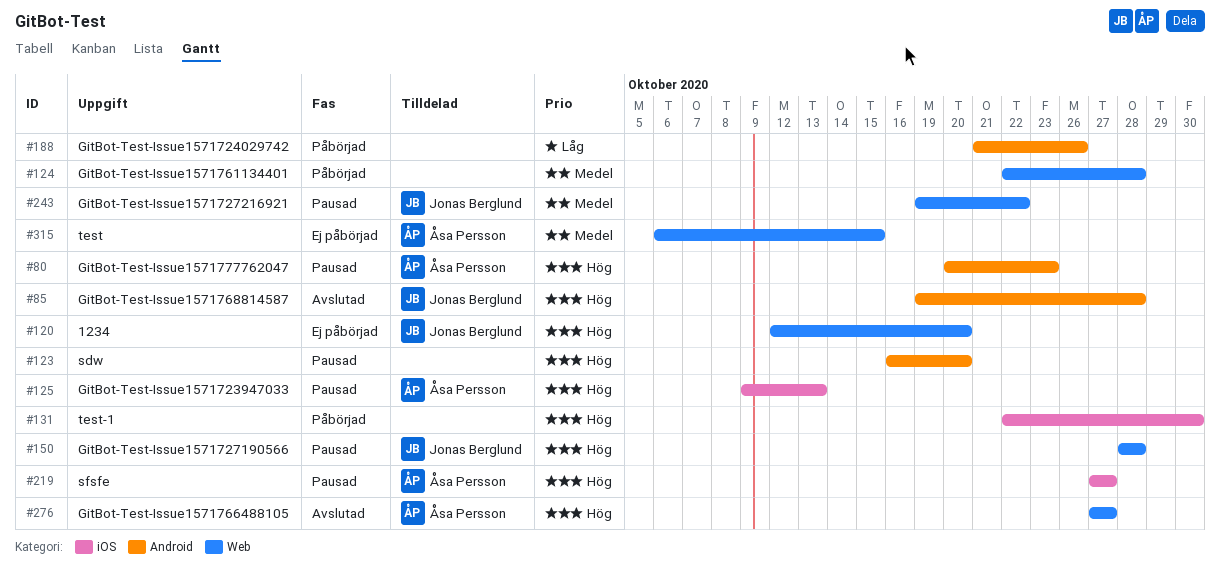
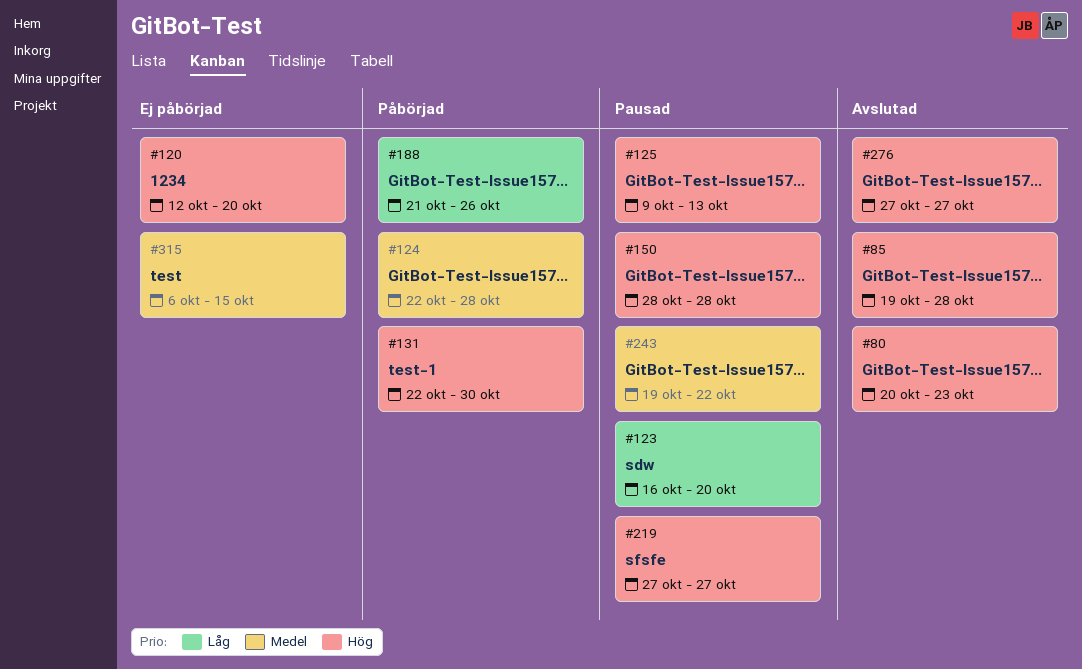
#80, status: Pausad -> Avslutad
#123, priority: Hög -> Låg

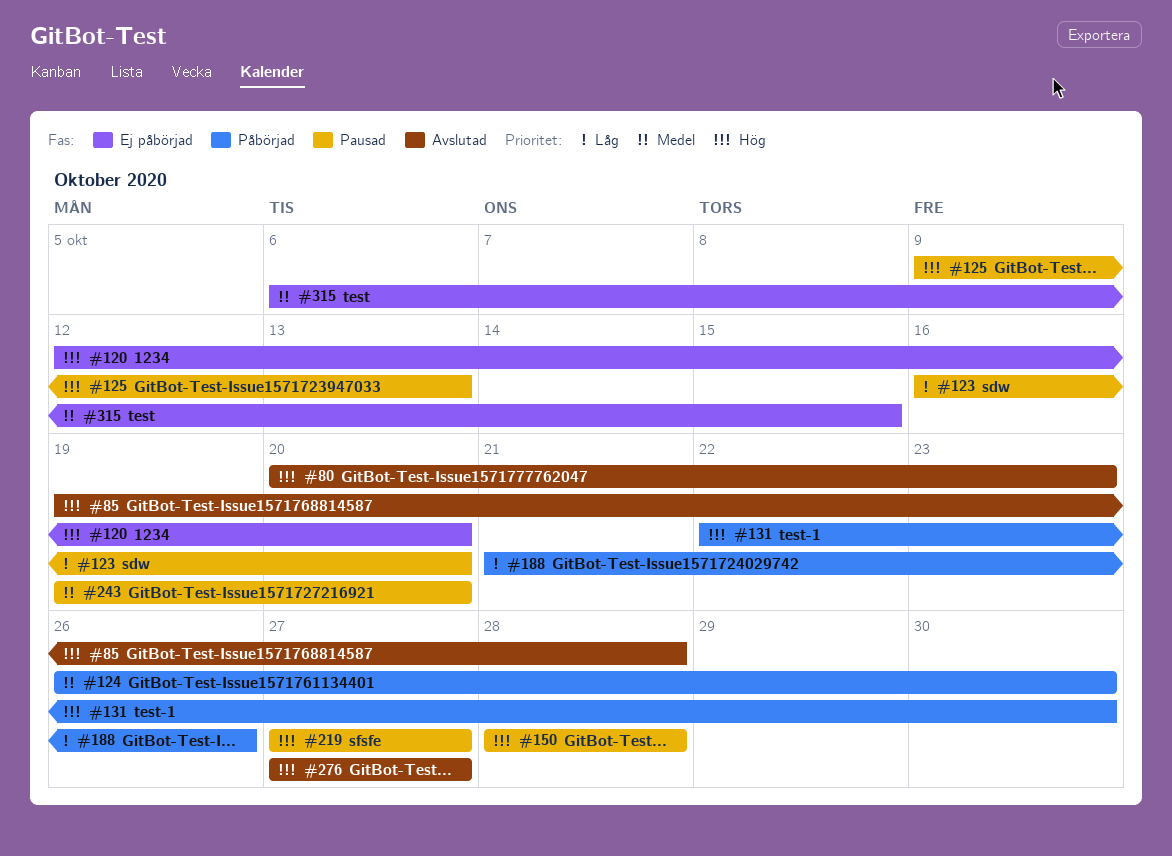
#124, start: Oct 22 -> Oct 26
#124, due: Oct 28 -> Oct 30
#243, due: Oct 22 -> Oct 20

